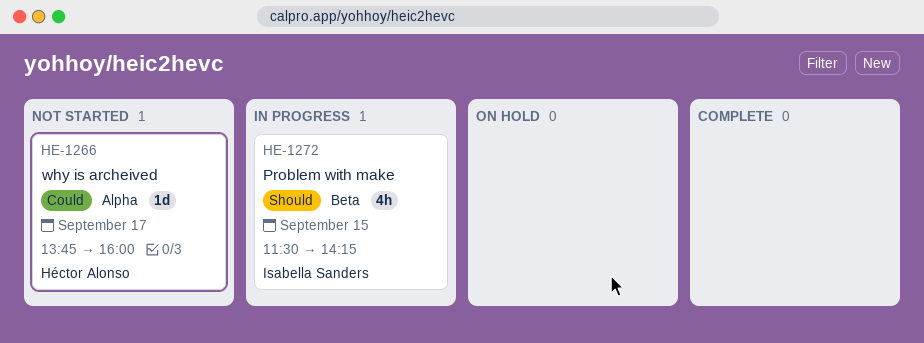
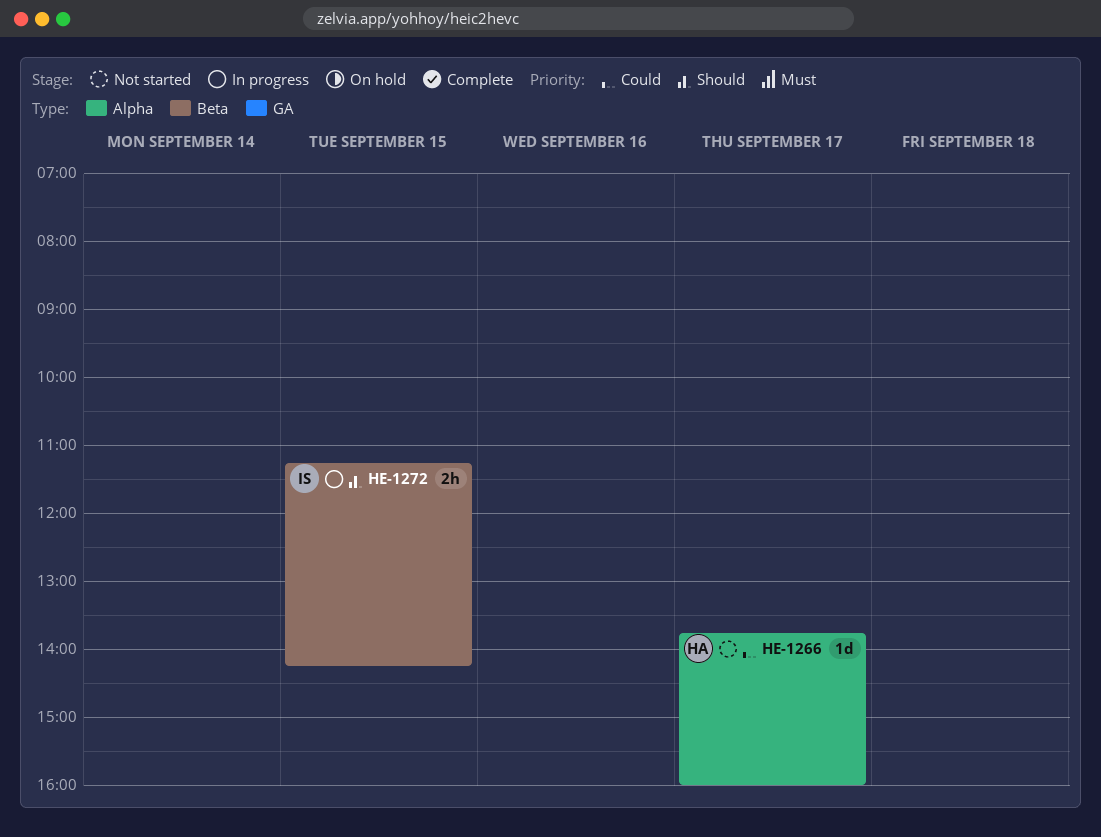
HE-1272, estimate: 4h -> 2h
HE-1272, begins: 11:30 -> 11:15

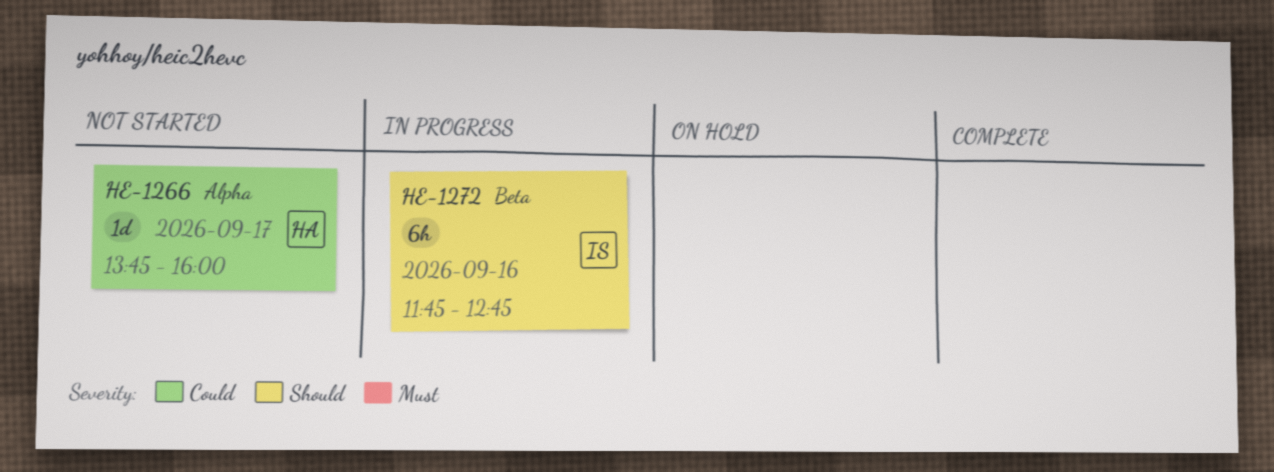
HE-1272, estimate: 2h -> 6h
HE-1272, day: Sep 15 -> Sep 16
HE-1272, begins: 11:15 -> 11:45
HE-1272, ends: 14:15 -> 12:45

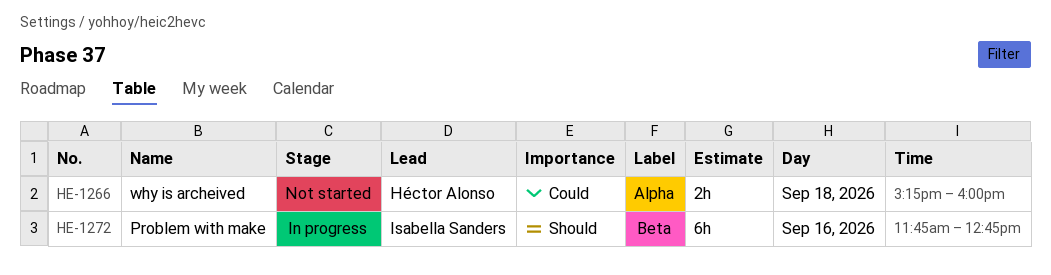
HE-1266, estimate: 1d -> 2h
HE-1266, day: Sep 17 -> Sep 18
HE-1266, begins: 13:45 -> 15:15

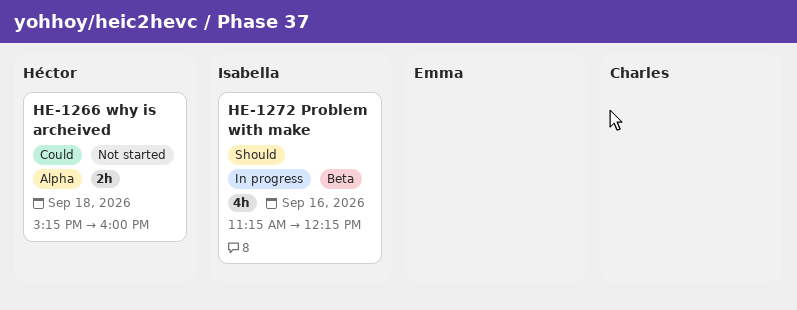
HE-1272, estimate: 6h -> 4h
HE-1272, begins: 11:45 -> 11:15
HE-1272, ends: 12:45 -> 12:15

